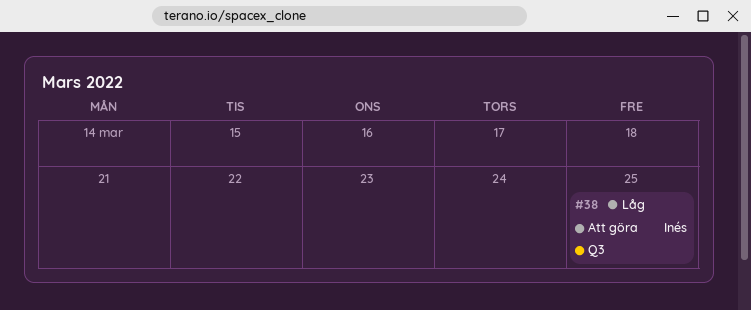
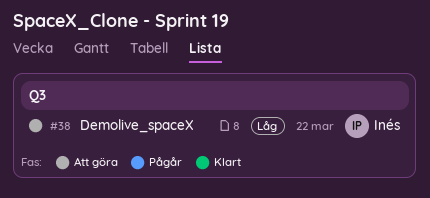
#38, due: Mar 25 -> Mar 22

